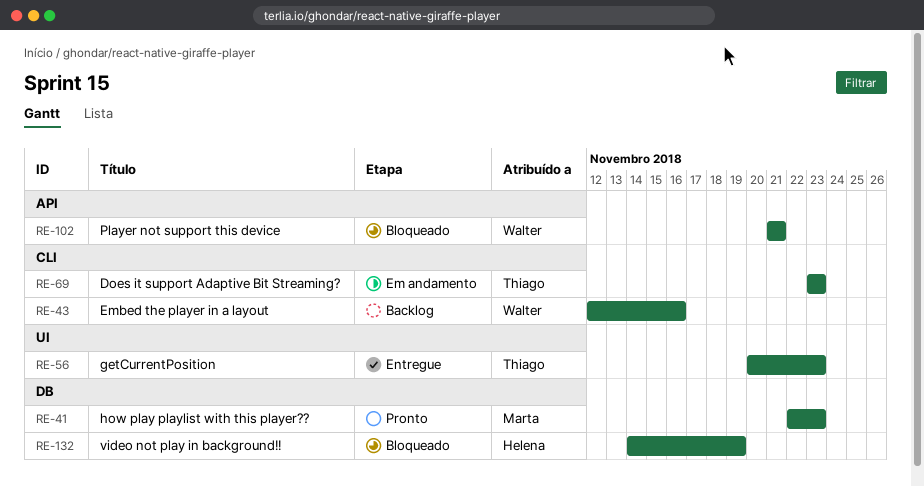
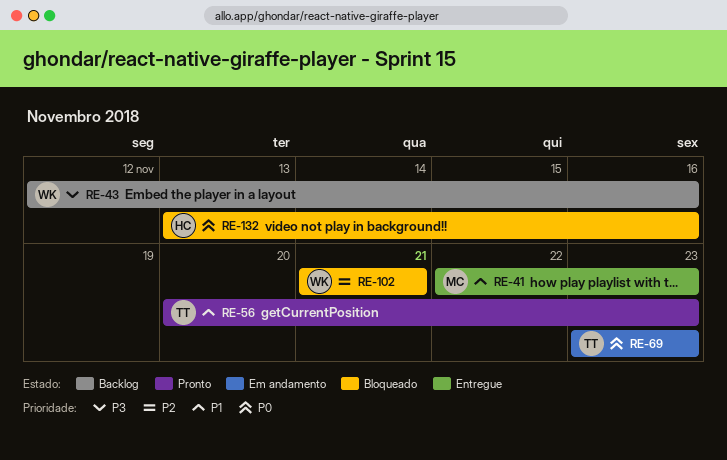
RE-41, status: Pronto -> Entregue
RE-56, status: Entregue -> Pronto
RE-132, start: Nov 14 -> Nov 13
RE-132, due: Nov 19 -> Nov 16

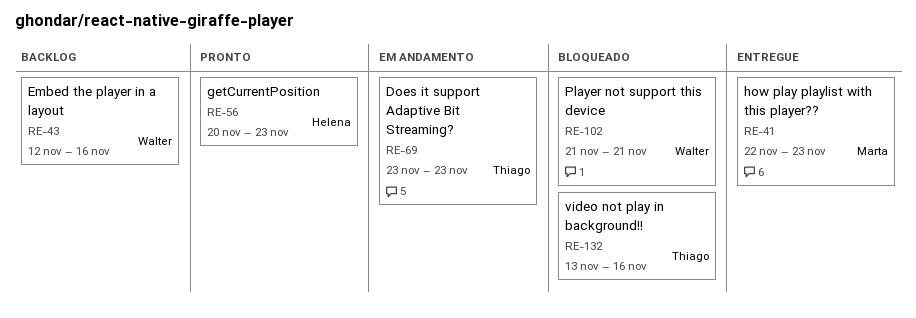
RE-56, owner: Thiago -> Helena
RE-132, owner: Helena -> Thiago

